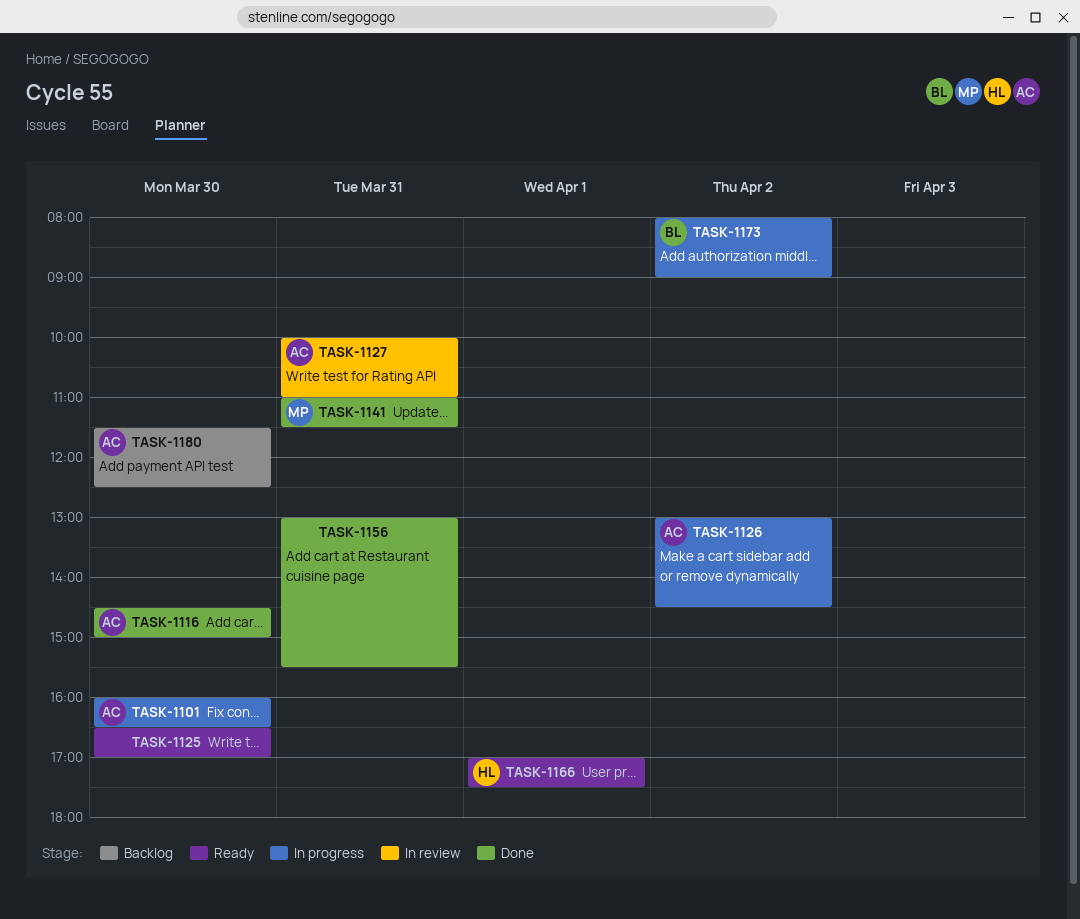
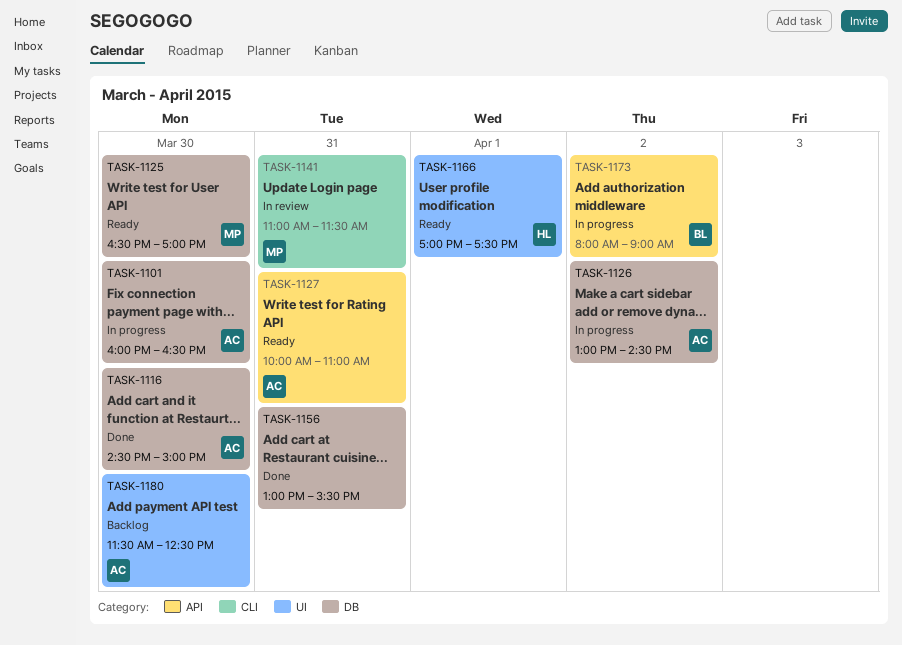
TASK-1125, owner: none -> MP
TASK-1127, status: In review -> Ready
TASK-1141, status: Done -> In review

